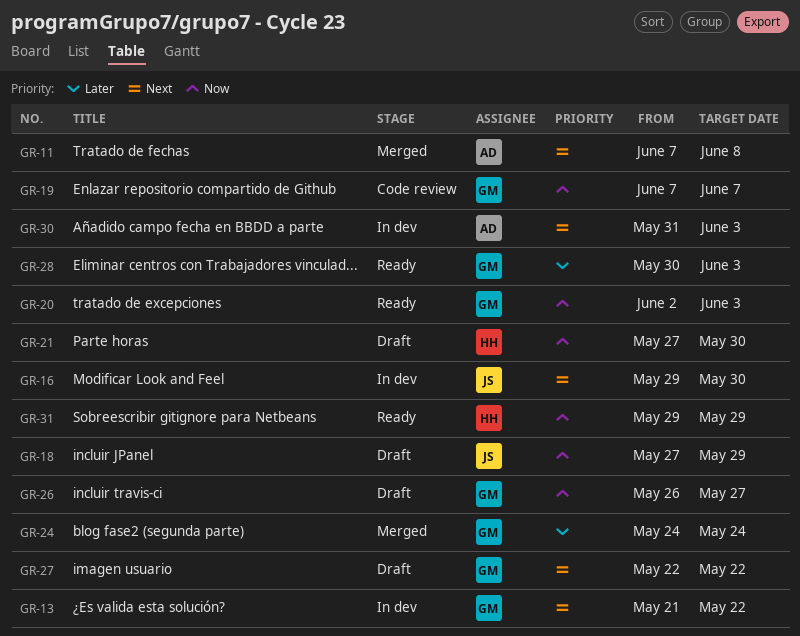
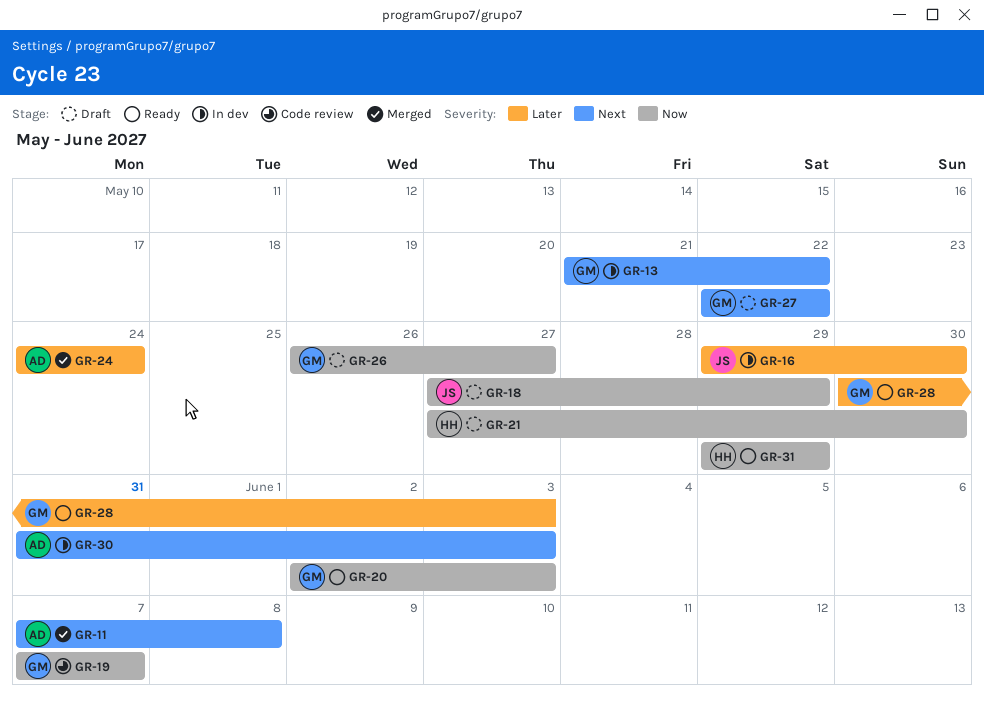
GR-16, priority: Next -> Later
GR-24, owner: GM -> AD

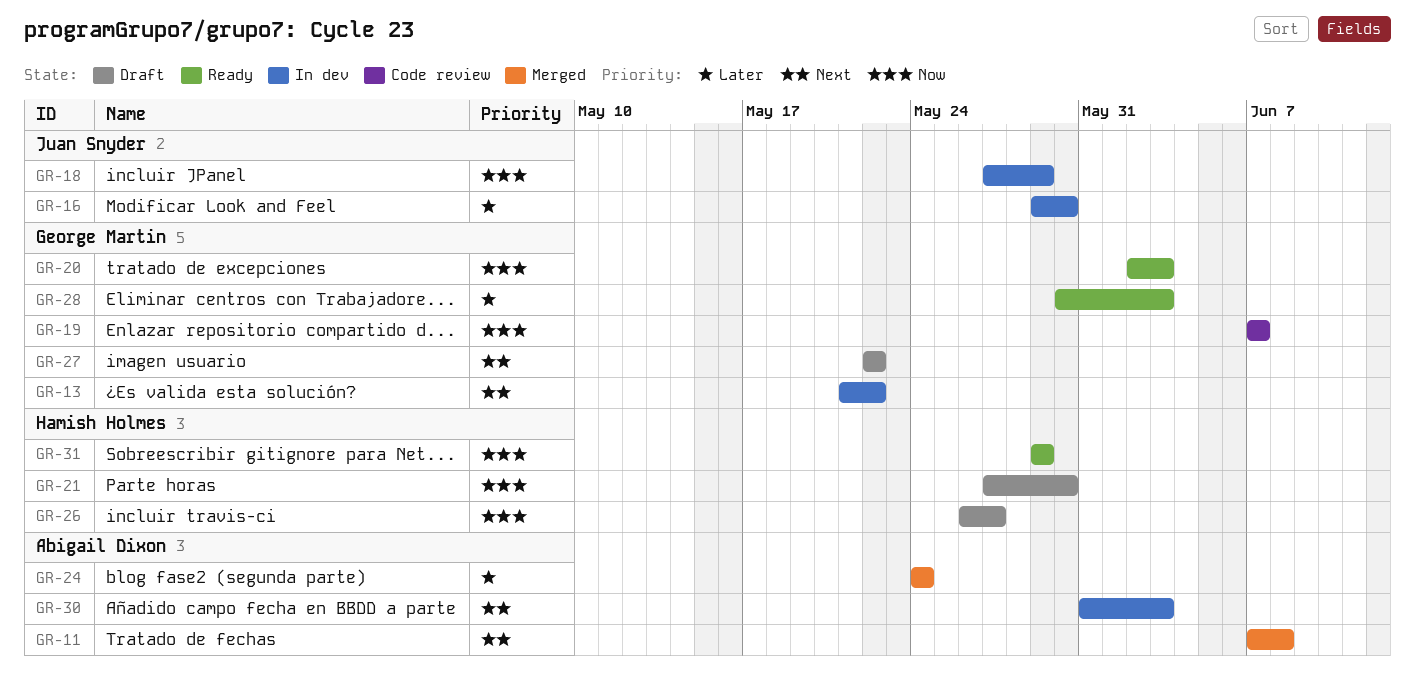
GR-18, status: Draft -> In dev
GR-26, owner: George Martin -> Hamish Holmes

